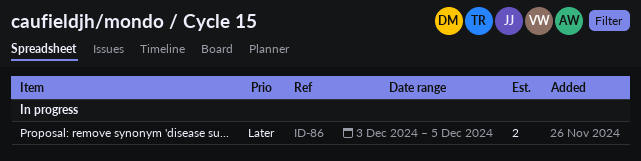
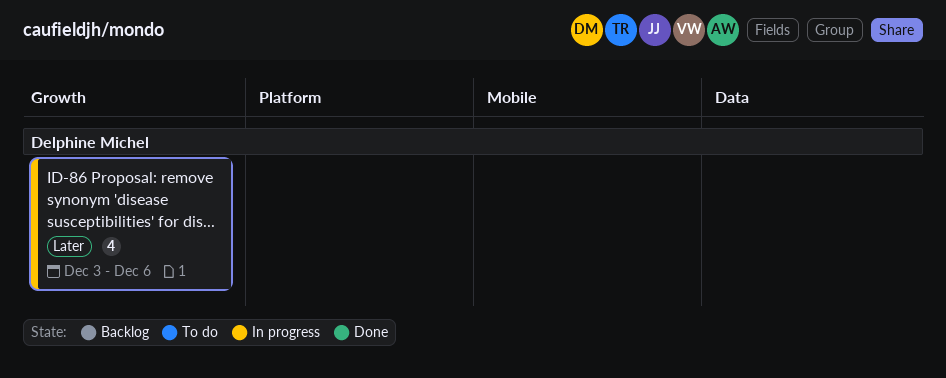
ID-86, estimate: 2 -> 4
ID-86, due: Dec 5 -> Dec 6

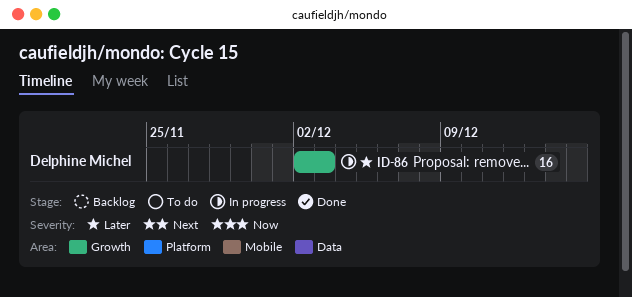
ID-86, estimate: 4 -> 16
ID-86, start: Dec 3 -> Dec 2
ID-86, due: Dec 6 -> Dec 3

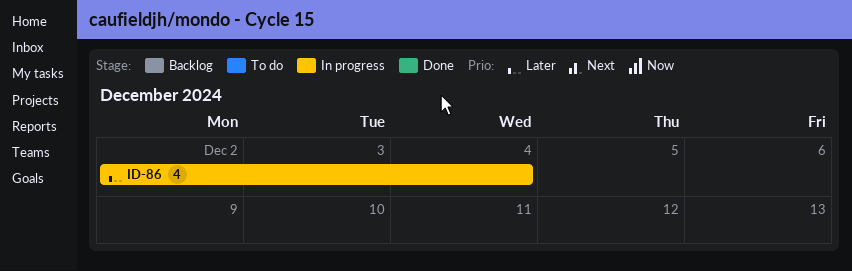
ID-86, estimate: 16 -> 4
ID-86, due: Dec 3 -> Dec 4

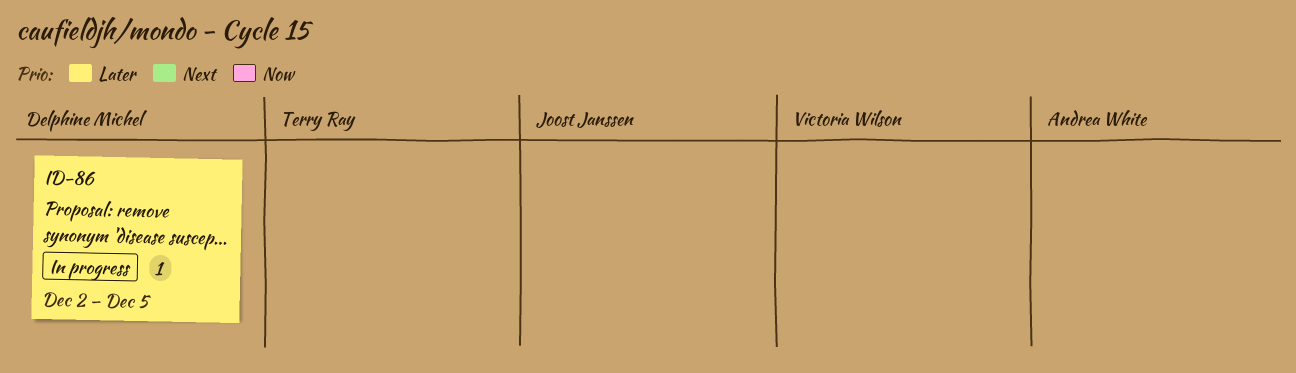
ID-86, estimate: 4 -> 1
ID-86, due: Dec 4 -> Dec 5

